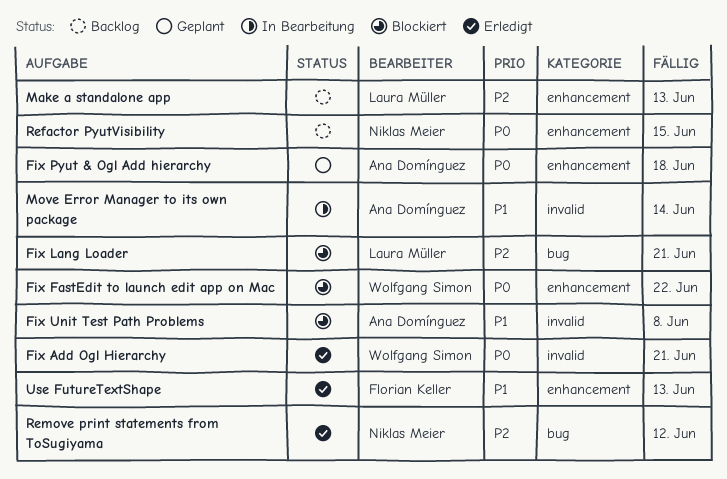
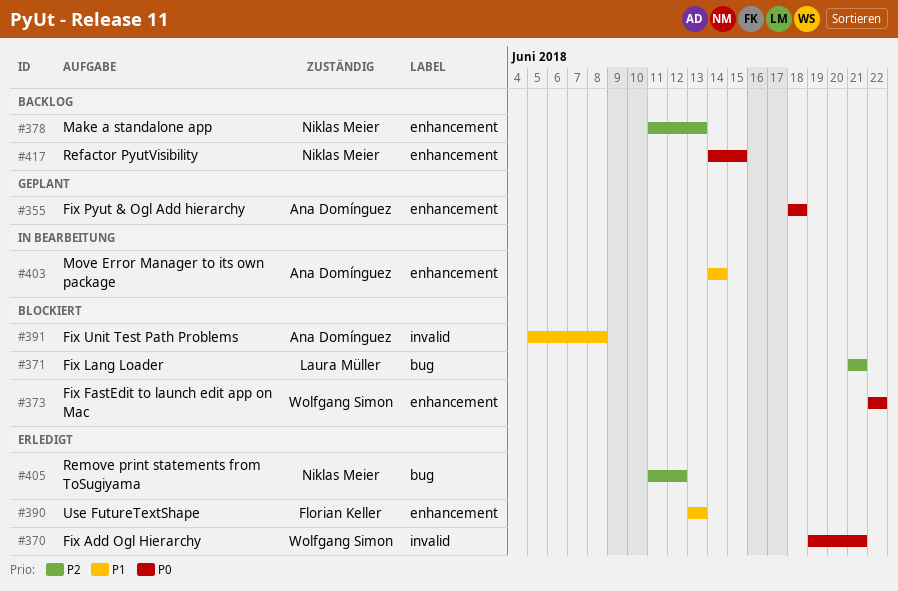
Make a standalone app, owner: Laura Müller -> Niklas Meier
Move Error Manager to its own package, label: invalid -> enhancement

